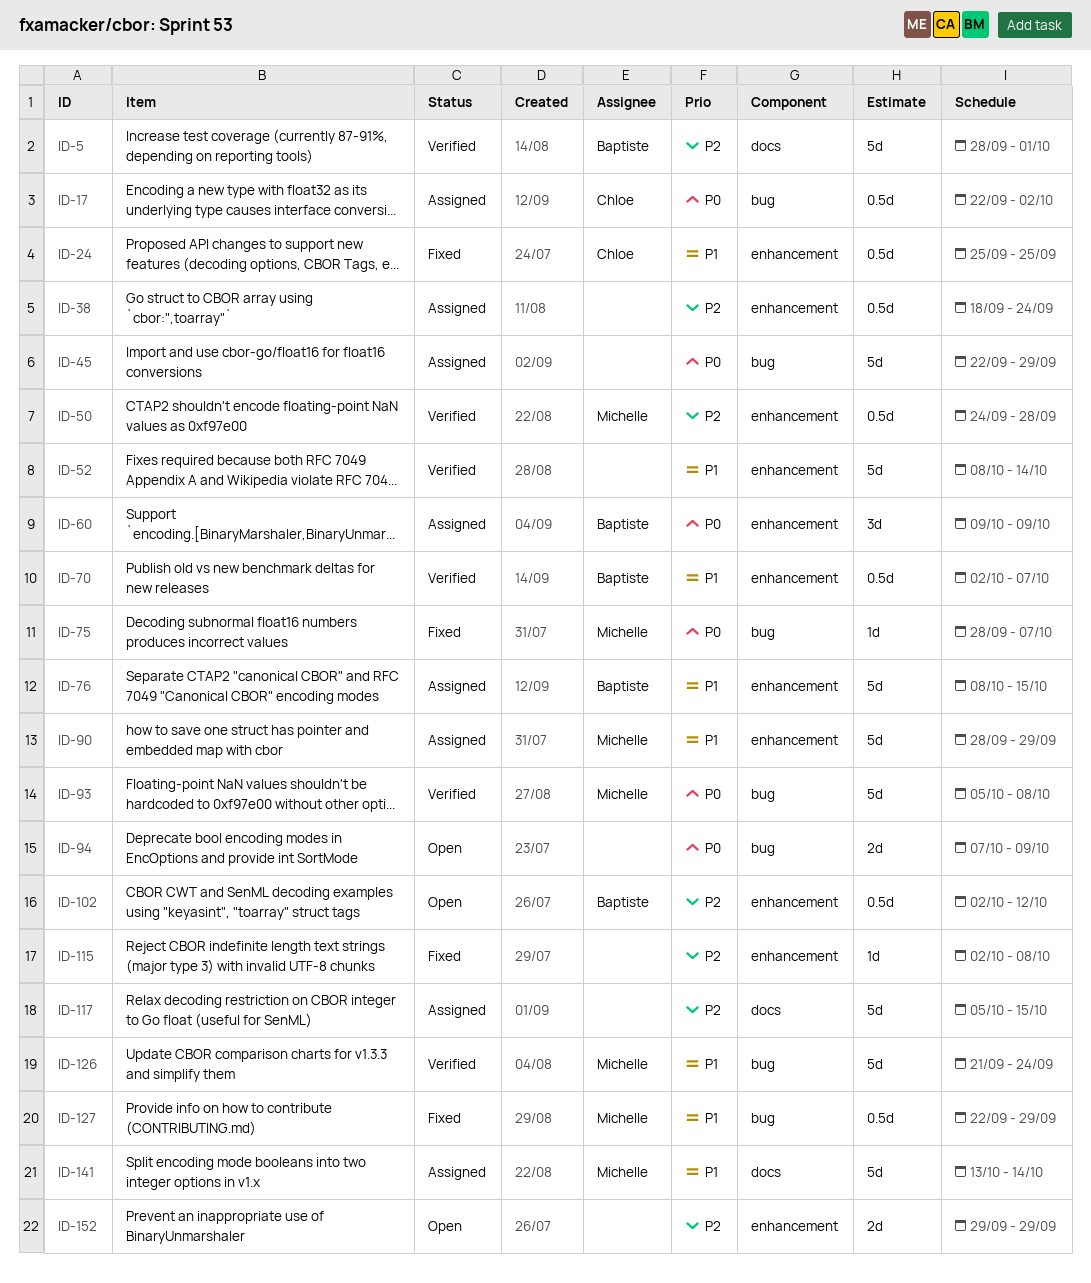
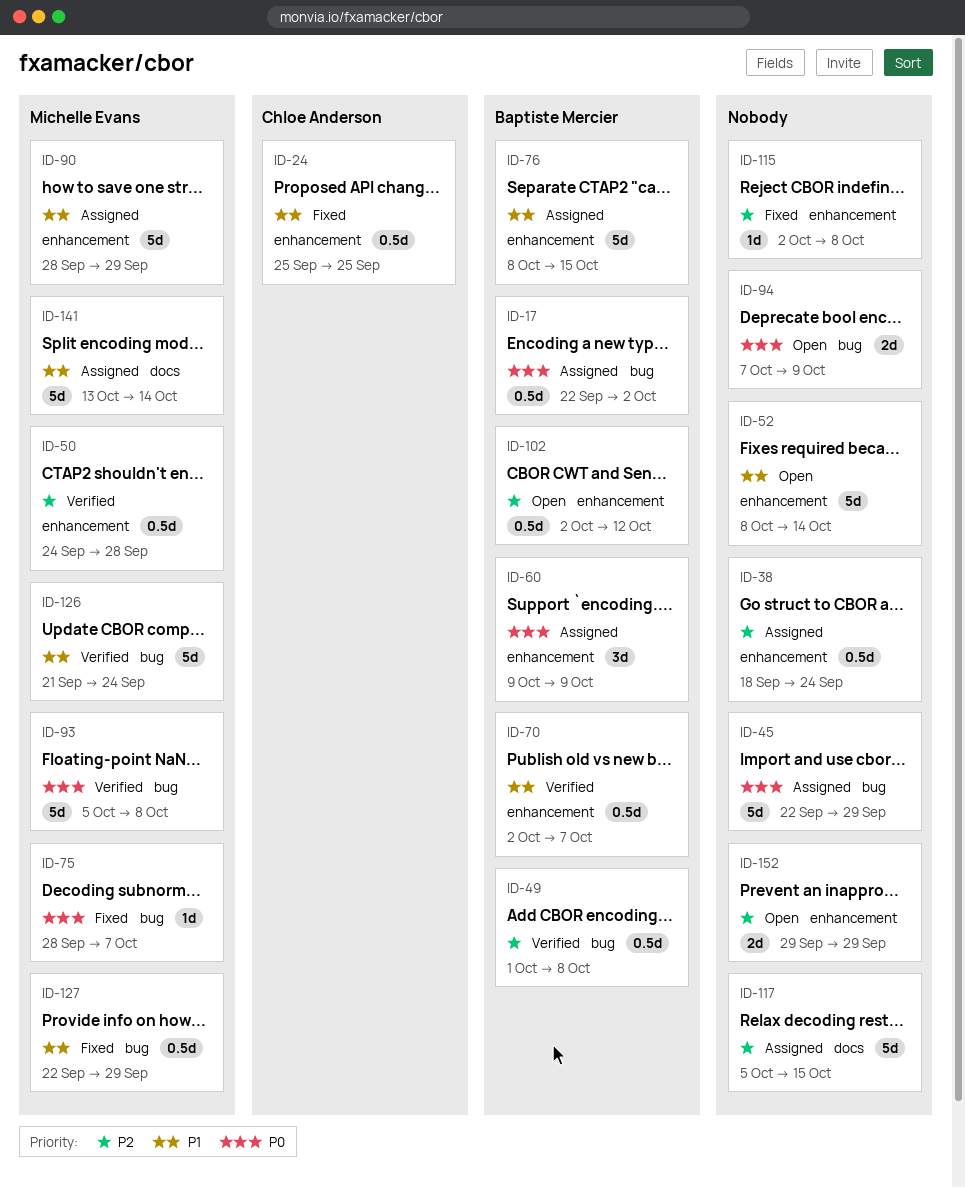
ID-5: present -> none
ID-17, owner: Chloe Anderson -> Baptiste Mercier
ID-49: none -> present
ID-52, status: Verified -> Open

